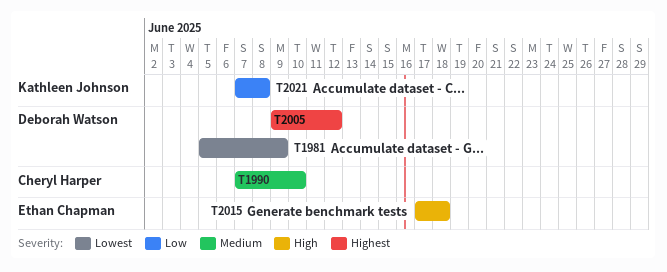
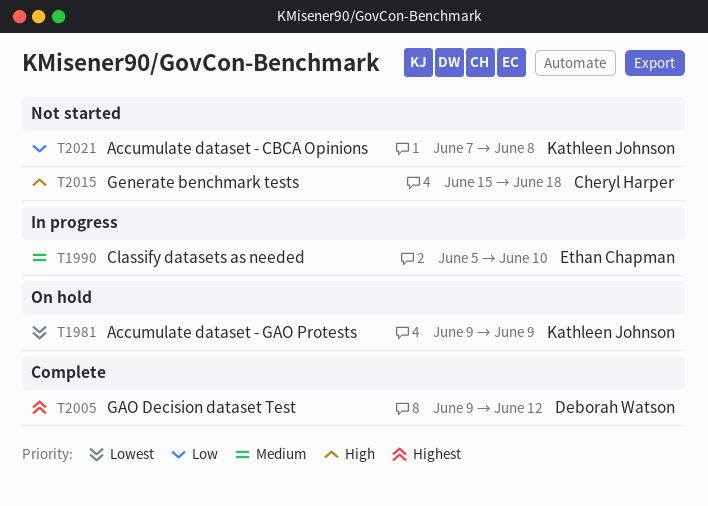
T1981, owner: Deborah Watson -> Kathleen Johnson
T1981, start: Jun 5 -> Jun 9
T1990, owner: Cheryl Harper -> Ethan Chapman
T1990, start: Jun 7 -> Jun 5
T2015, owner: Ethan Chapman -> Cheryl Harper
T2015, start: Jun 17 -> Jun 15

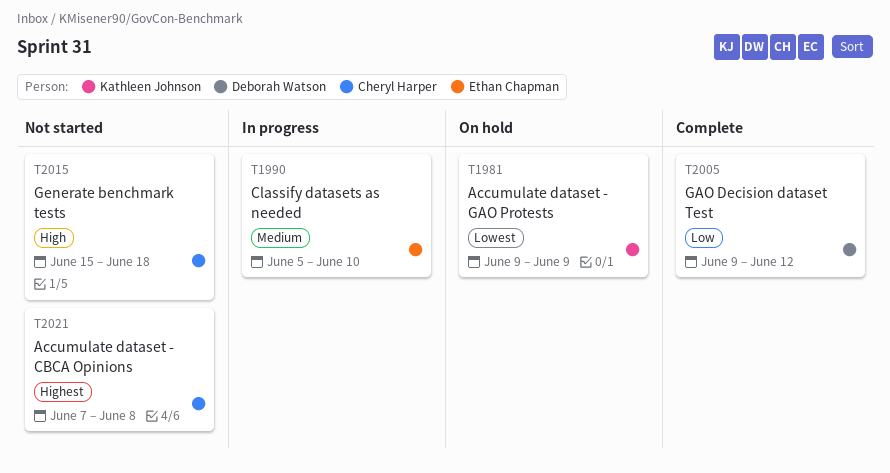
T2005, priority: Highest -> Low
T2021, owner: Kathleen Johnson -> Cheryl Harper
T2021, priority: Low -> Highest

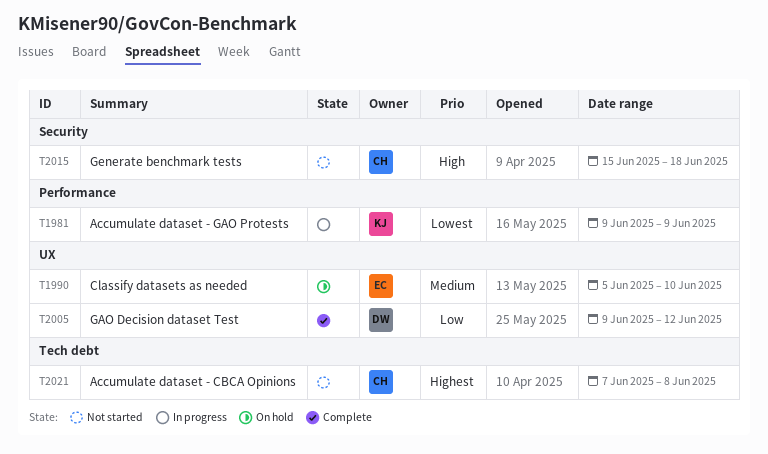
T1981, status: On hold -> In progress
T1990, status: In progress -> On hold

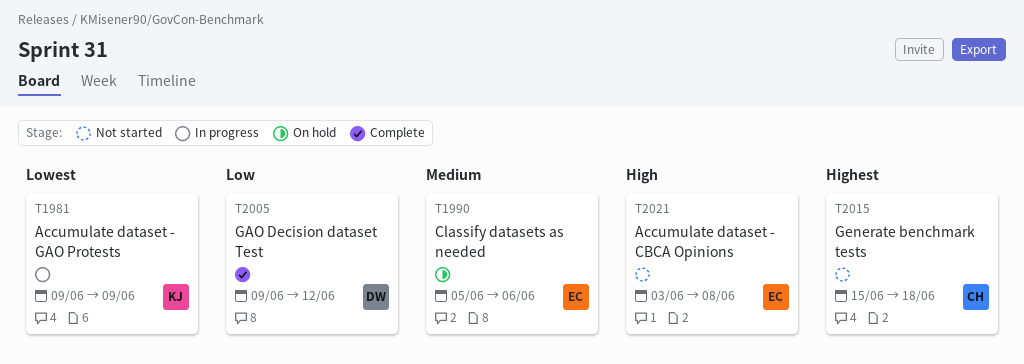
T1990, due: Jun 10 -> Jun 6
T2015, priority: High -> Highest
T2021, owner: CH -> EC
T2021, priority: Highest -> High
T2021, start: Jun 7 -> Jun 3

